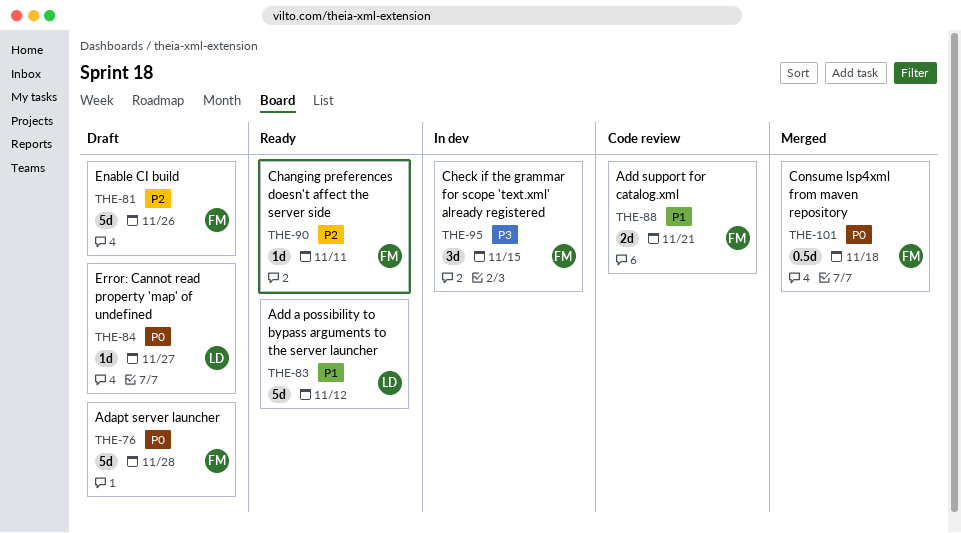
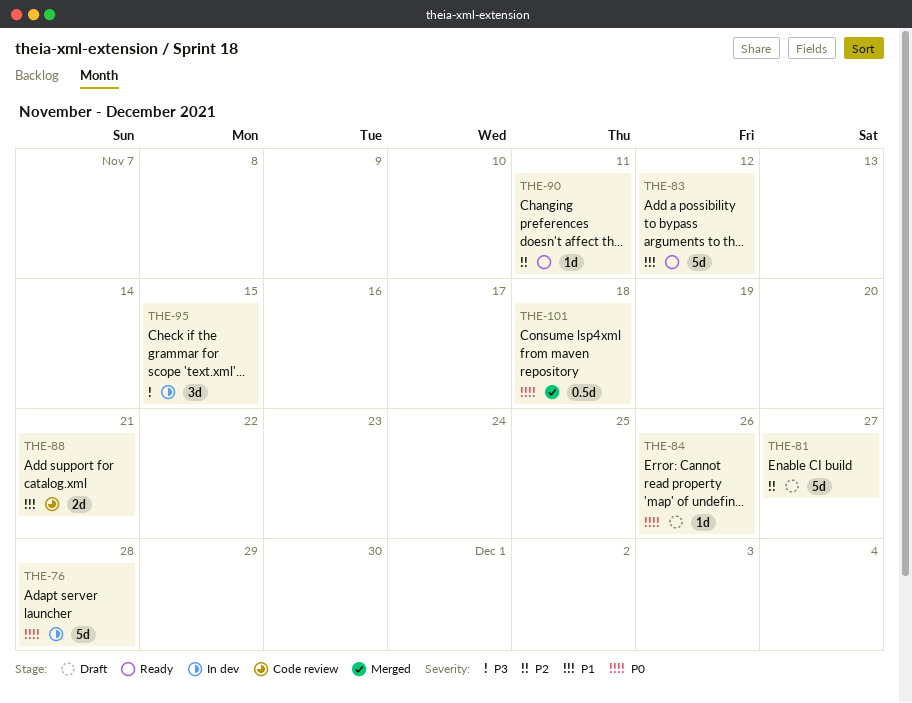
THE-76, status: Draft -> In dev
THE-81, due: Nov 26 -> Nov 27
THE-84, due: Nov 27 -> Nov 26

